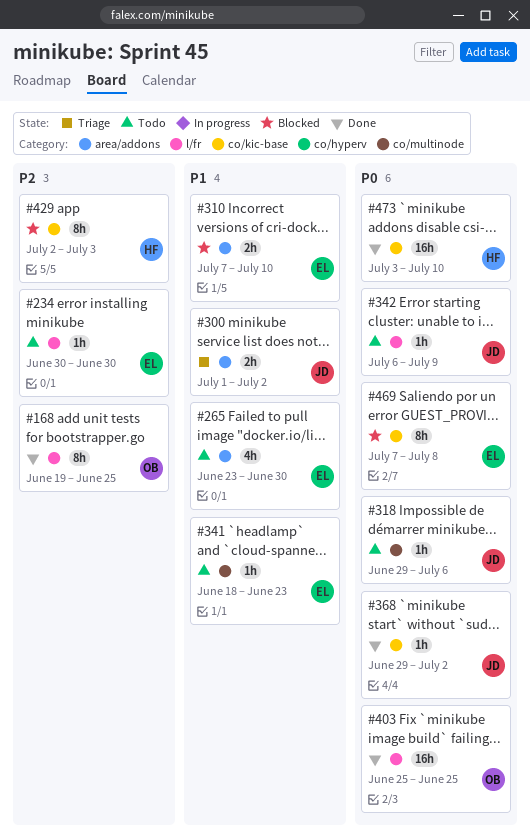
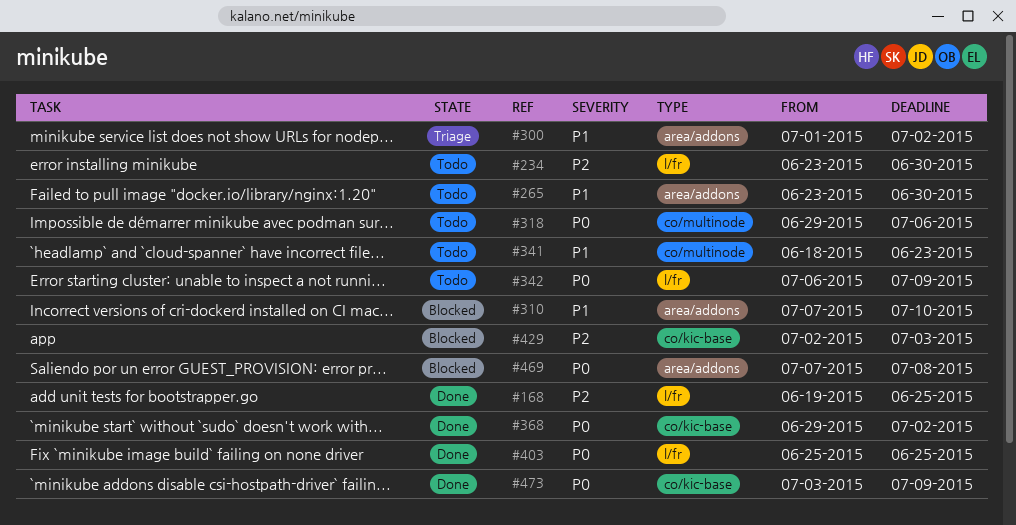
#234, start: Jun 30 -> Jun 23
#469, label: co/kic-base -> area/addons
#473, due: Jul 10 -> Jul 9

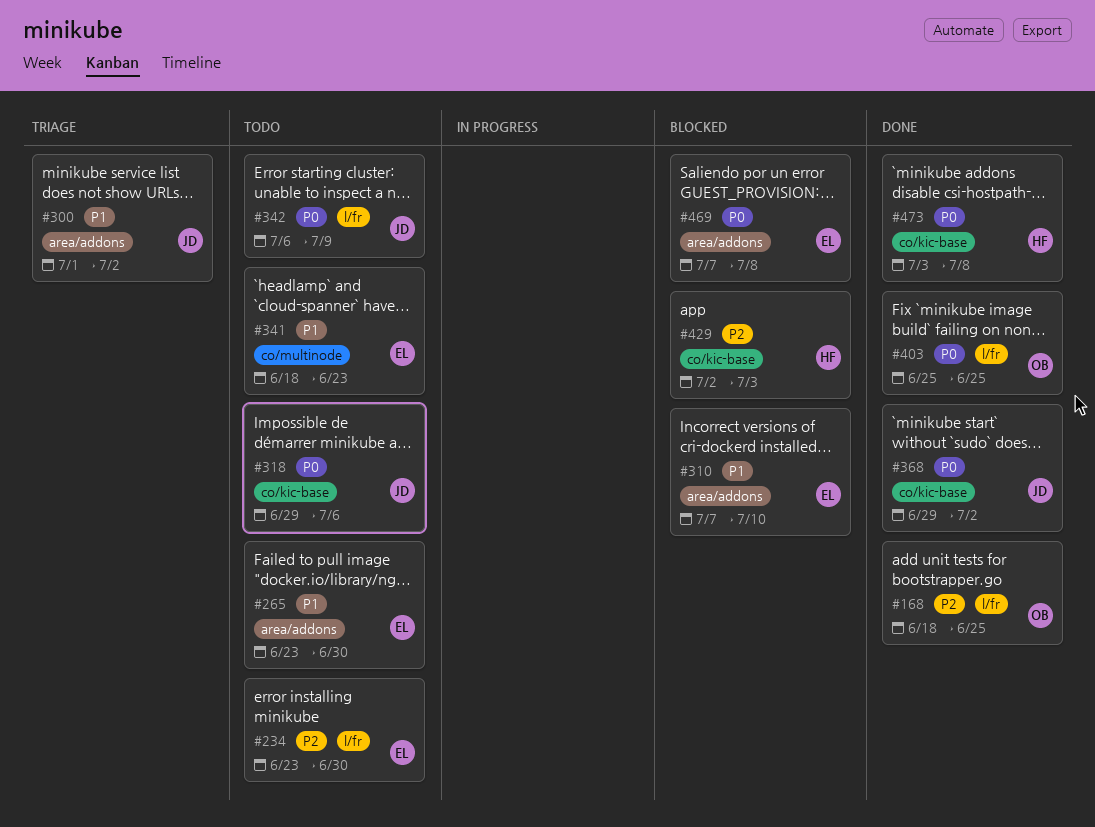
#168, start: Jun 19 -> Jun 18
#318, label: co/multinode -> co/kic-base
#473, due: Jul 9 -> Jul 8

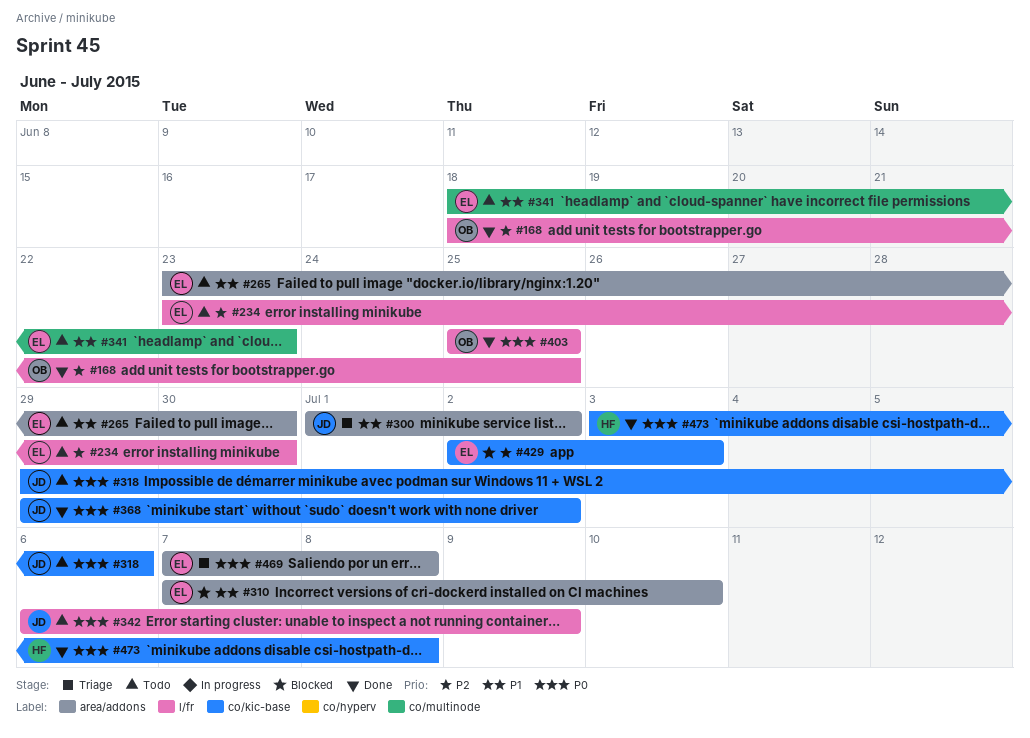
#429, owner: HF -> EL
#469, status: Blocked -> Triage

